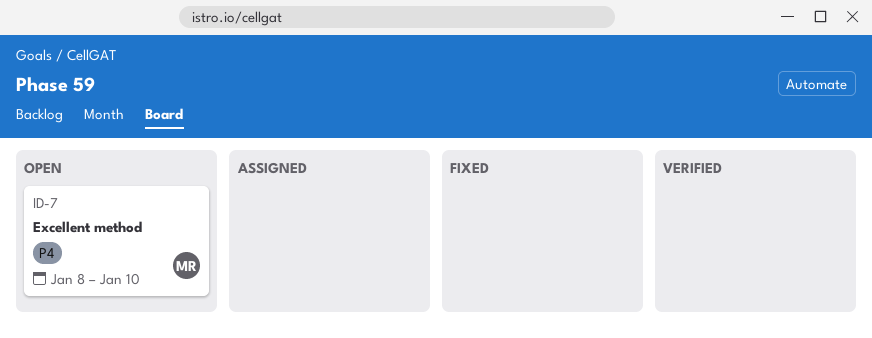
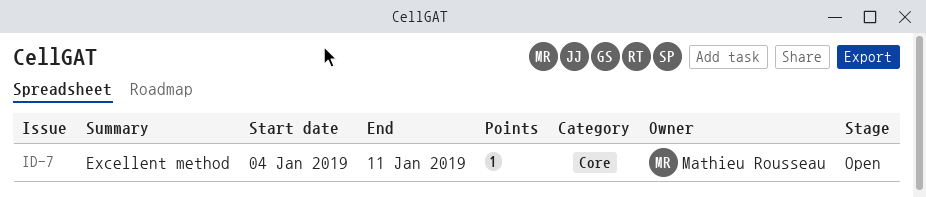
ID-7, start: Jan 8 -> Jan 4
ID-7, due: Jan 10 -> Jan 11

